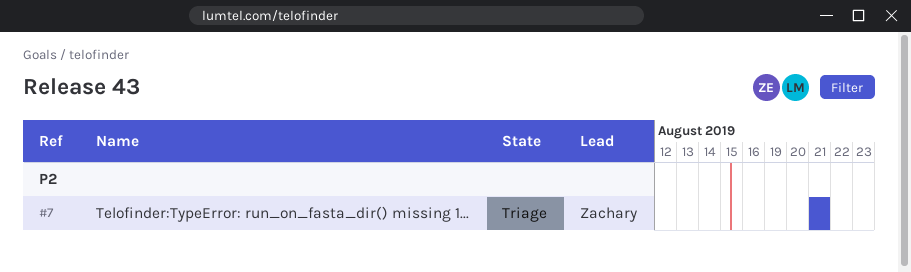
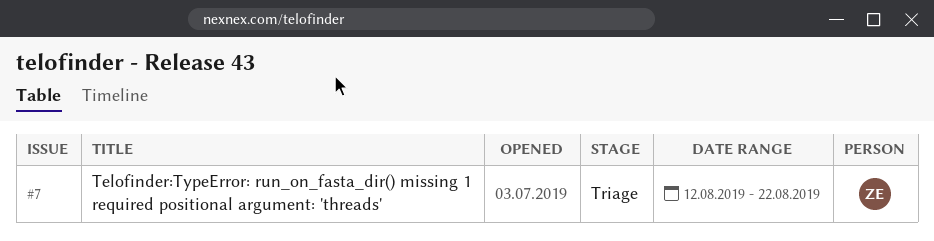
#7, start: Aug 21 -> Aug 12
#7, due: Aug 21 -> Aug 22

